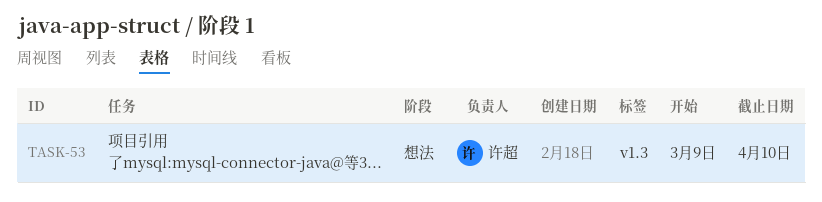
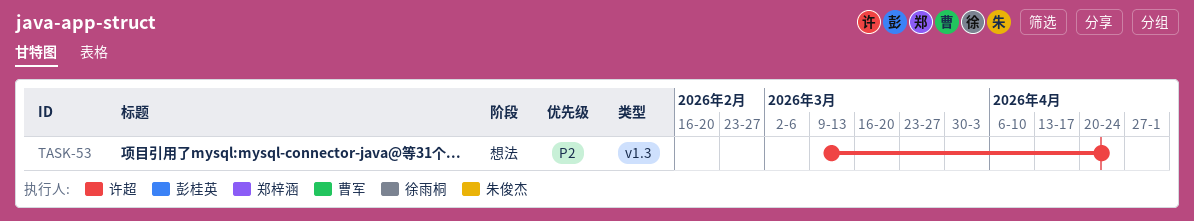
TASK-53, due: Apr 10 -> Apr 24

